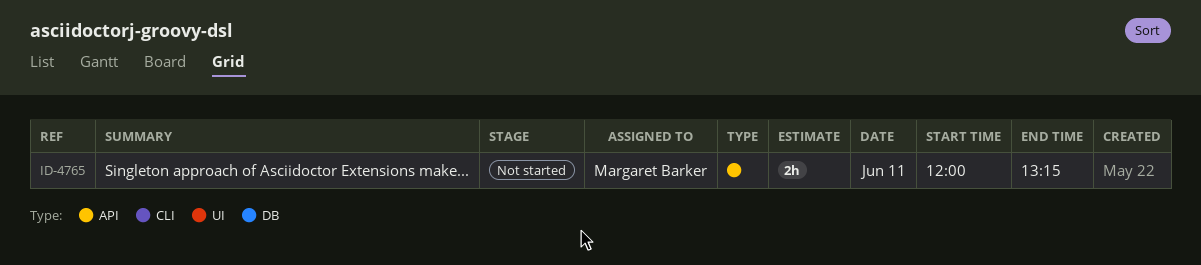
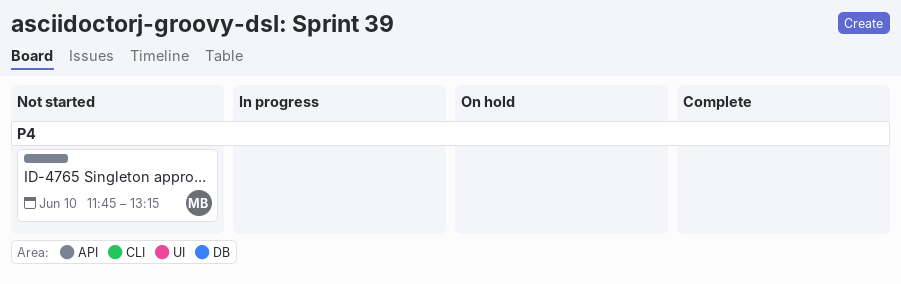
ID-4765, day: Jun 11 -> Jun 10
ID-4765, begins: 12:00 -> 11:45

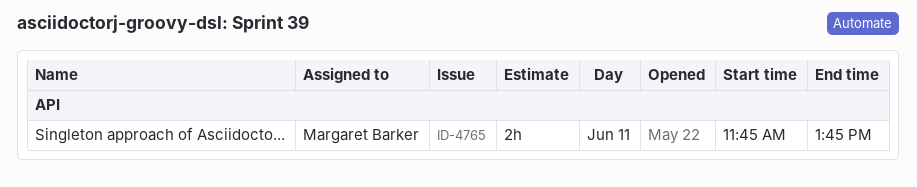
ID-4765, day: Jun 10 -> Jun 11
ID-4765, ends: 13:15 -> 13:45

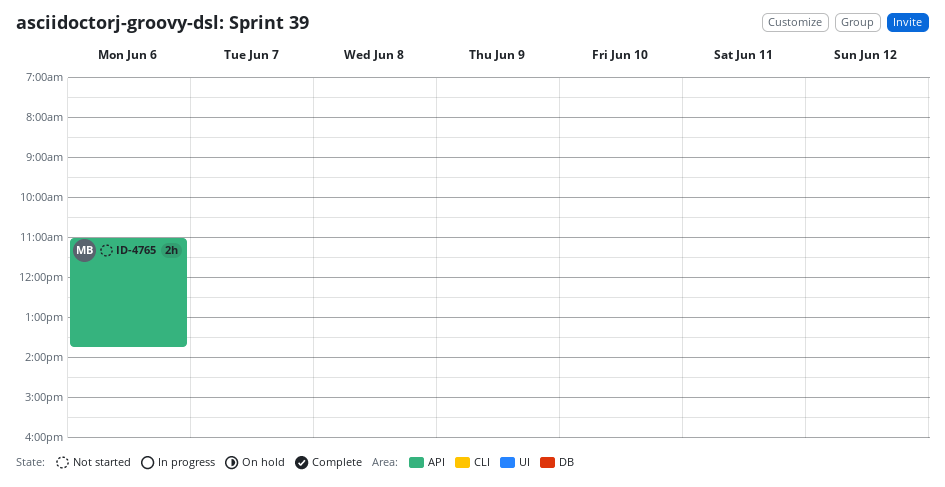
ID-4765, day: Jun 11 -> Jun 6
ID-4765, begins: 11:45 -> 11:00

